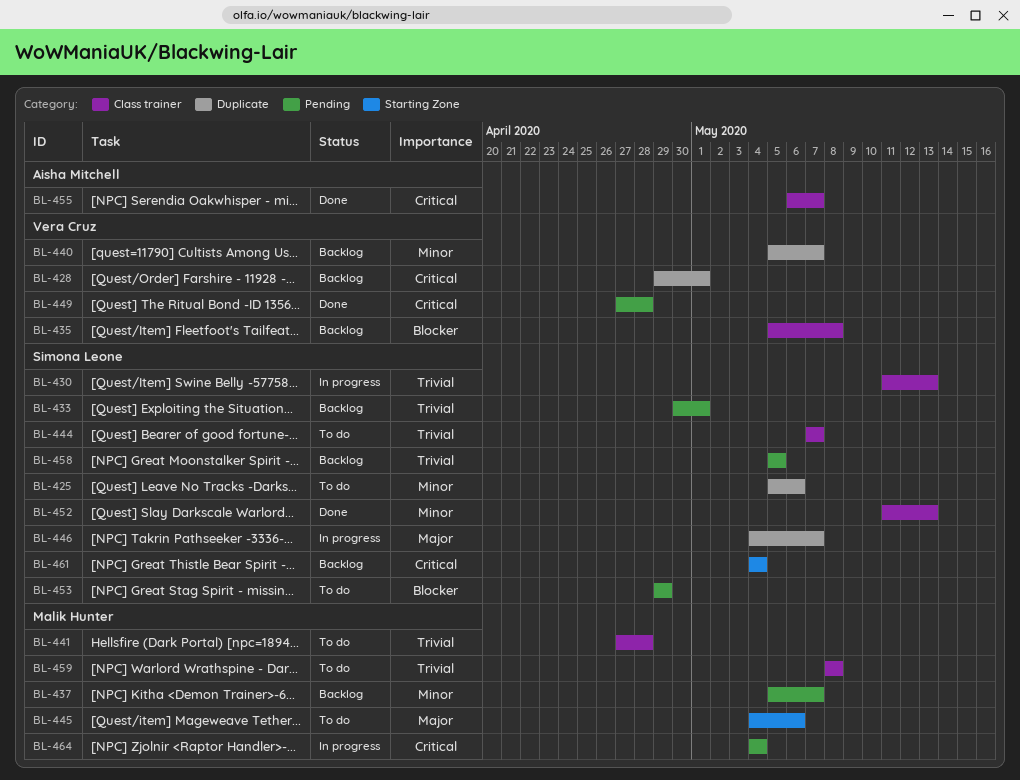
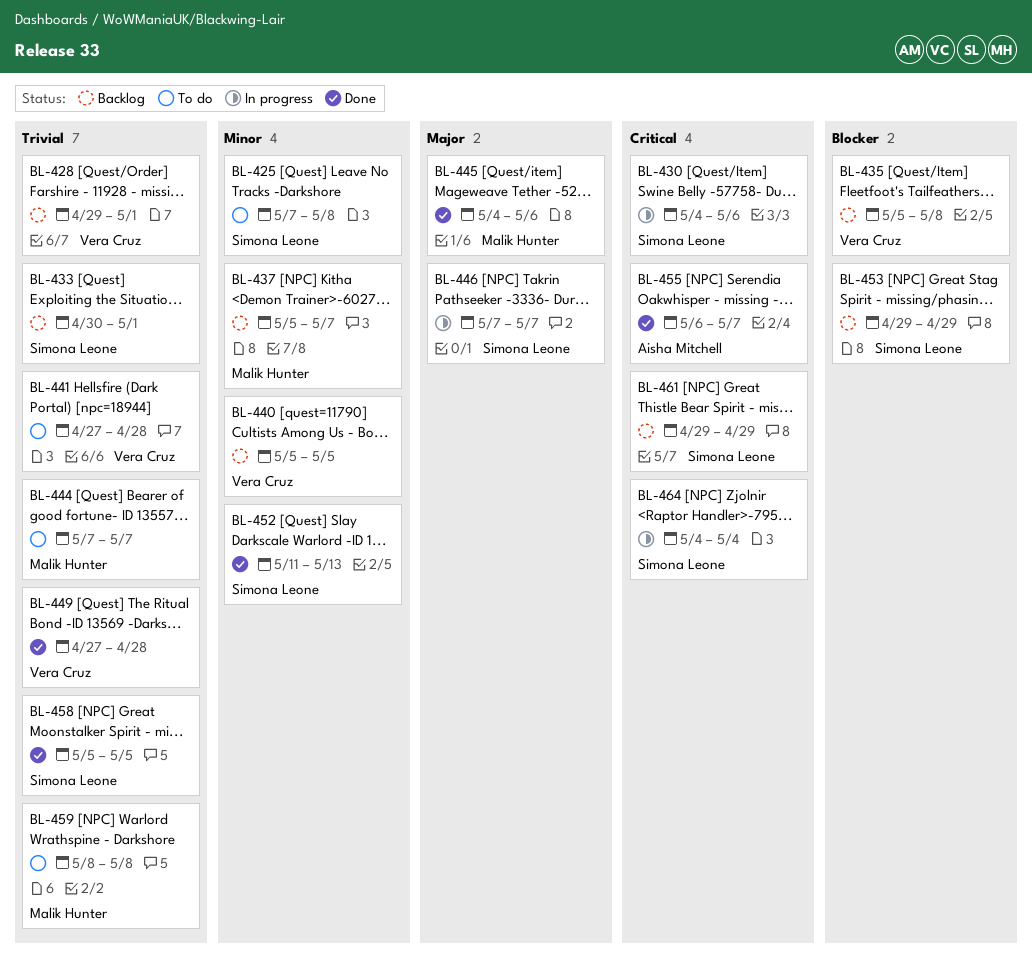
BL-425, start: May 5 -> May 7
BL-425, due: May 6 -> May 8
BL-428, priority: Critical -> Trivial
BL-430, priority: Trivial -> Critical
BL-430, start: May 11 -> May 4
BL-430, due: May 13 -> May 6
BL-440, due: May 7 -> May 5
BL-441, owner: Malik Hunter -> Vera Cruz
BL-444, owner: Simona Leone -> Malik Hunter
BL-445, status: To do -> Done
BL-446, start: May 4 -> May 7
BL-449, priority: Critical -> Trivial
BL-453, status: To do -> Backlog
BL-458, status: Backlog -> Done
BL-461, start: May 4 -> Apr 29
BL-461, due: May 4 -> Apr 29
BL-464, owner: Malik Hunter -> Simona Leone

